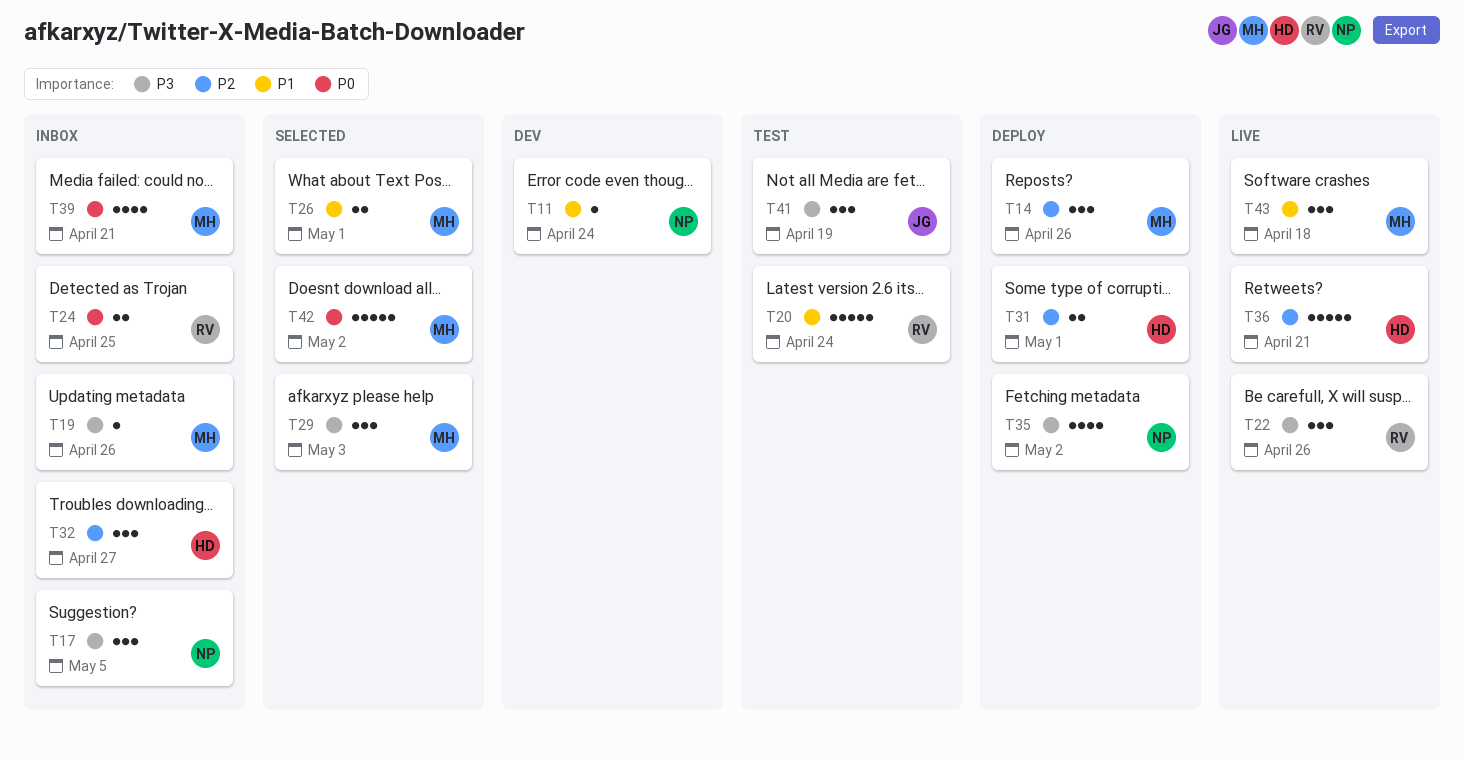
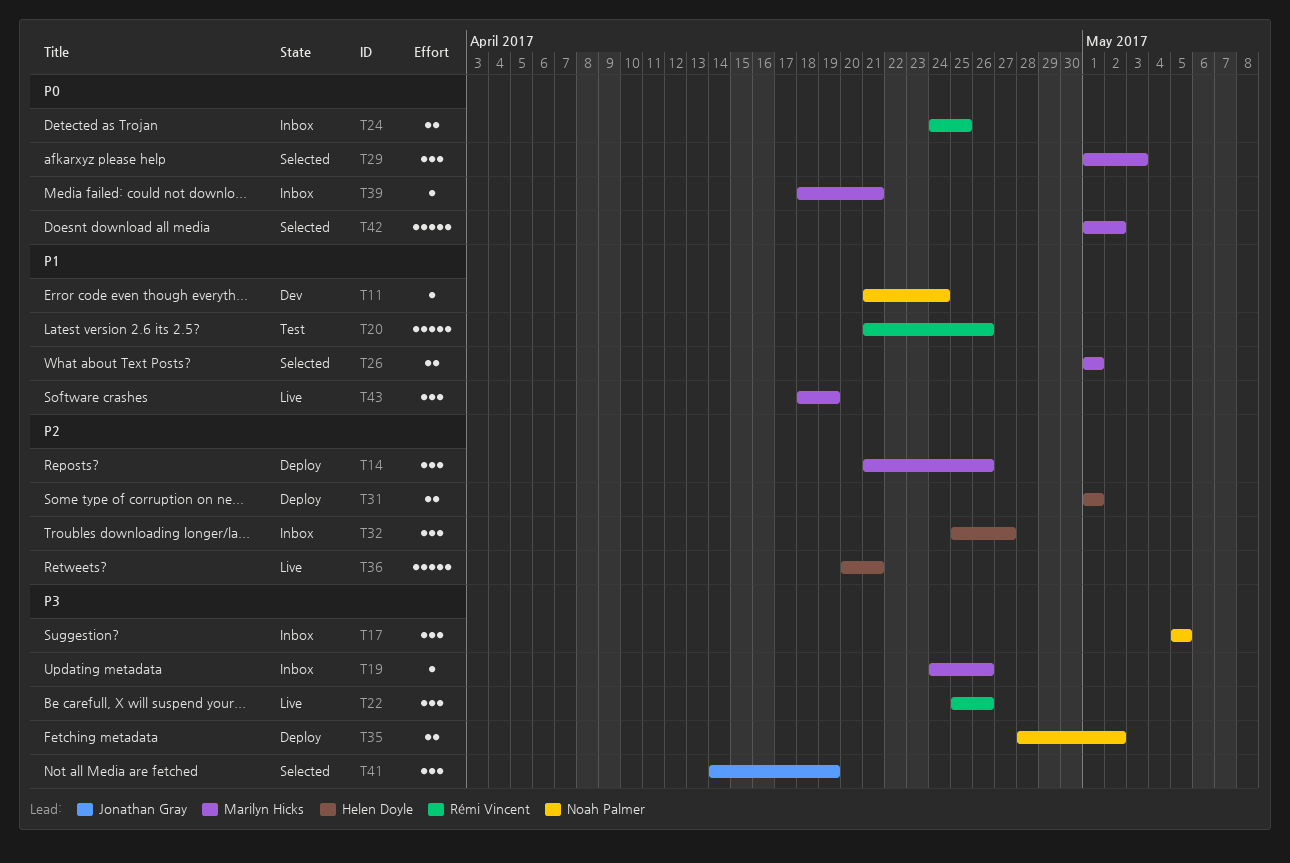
T20, due: Apr 24 -> Apr 26
T29, priority: P3 -> P0
T35, estimate: 4 -> 2
T39, estimate: 4 -> 1
T41, status: Test -> Selected
T43, due: Apr 18 -> Apr 19

